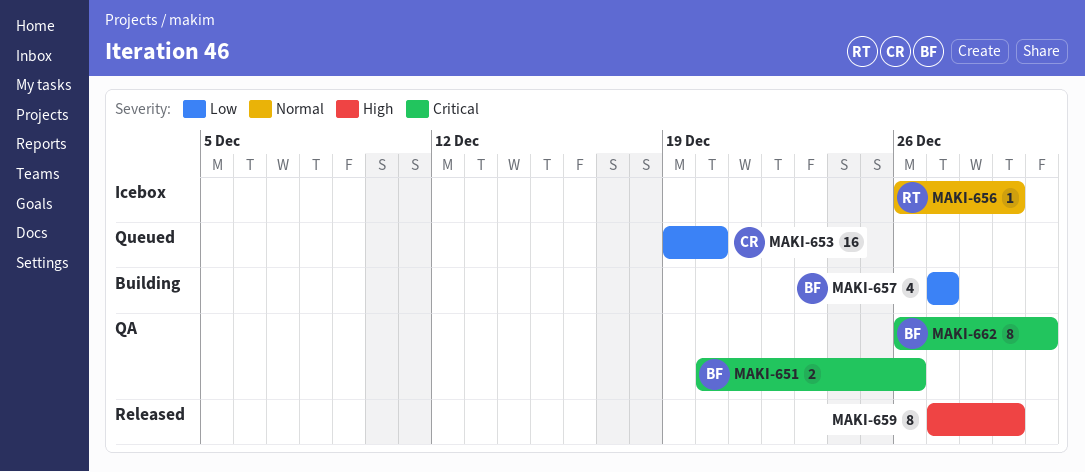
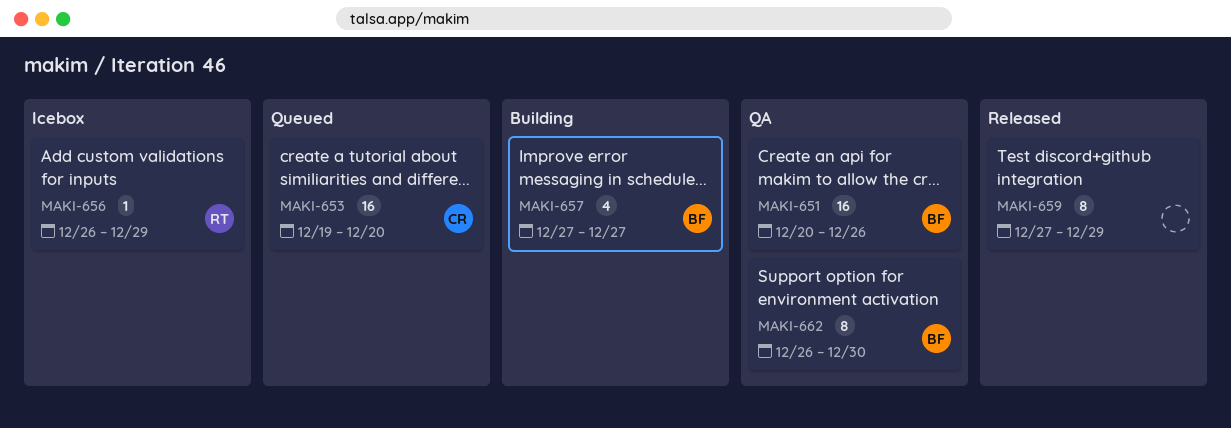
MAKI-651, estimate: 2 -> 16

